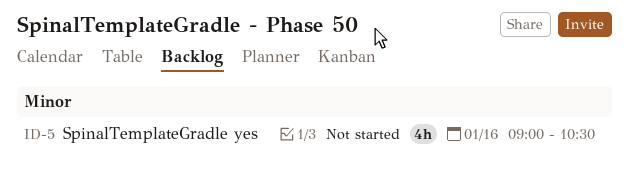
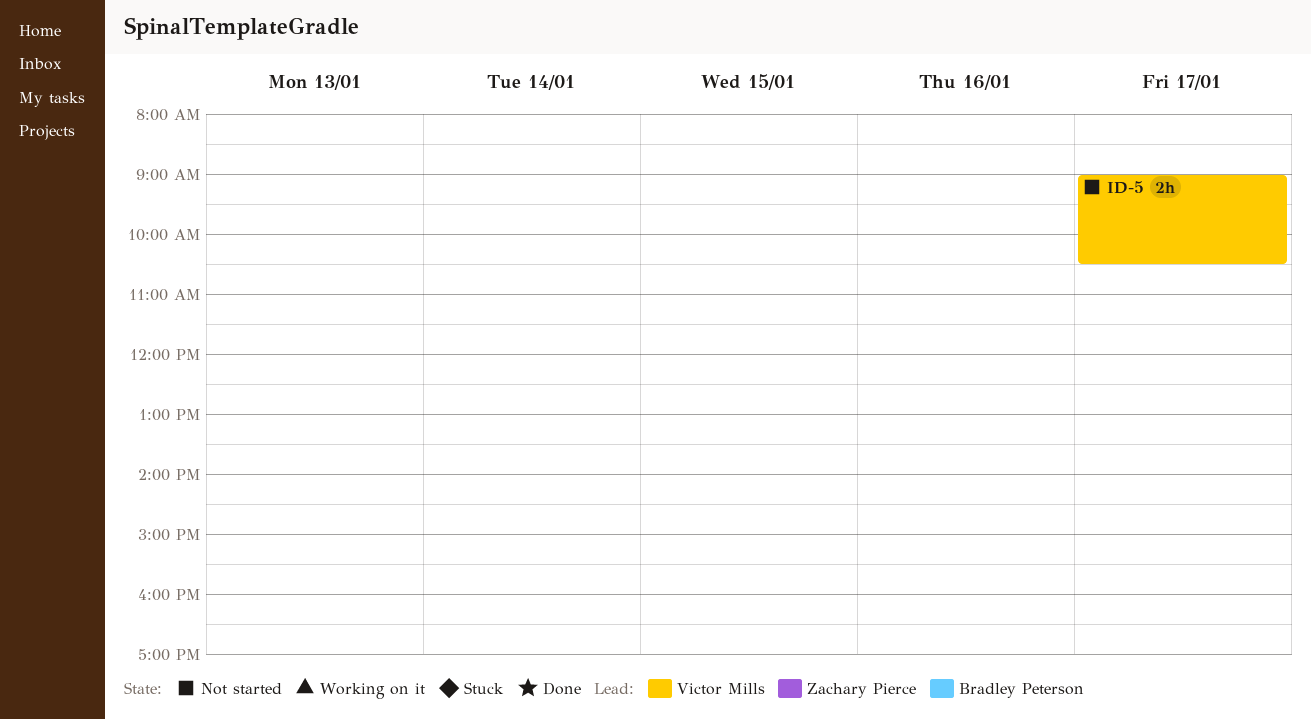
ID-5, estimate: 4h -> 2h
ID-5, day: Jan 16 -> Jan 17

